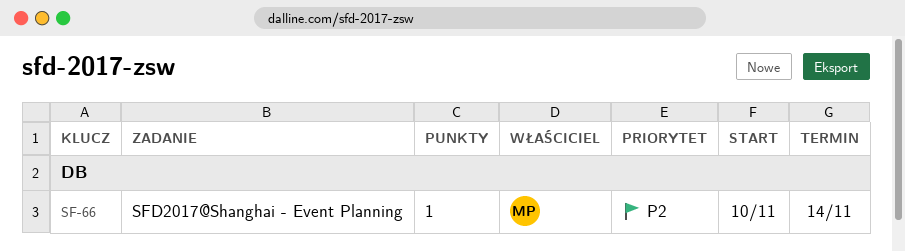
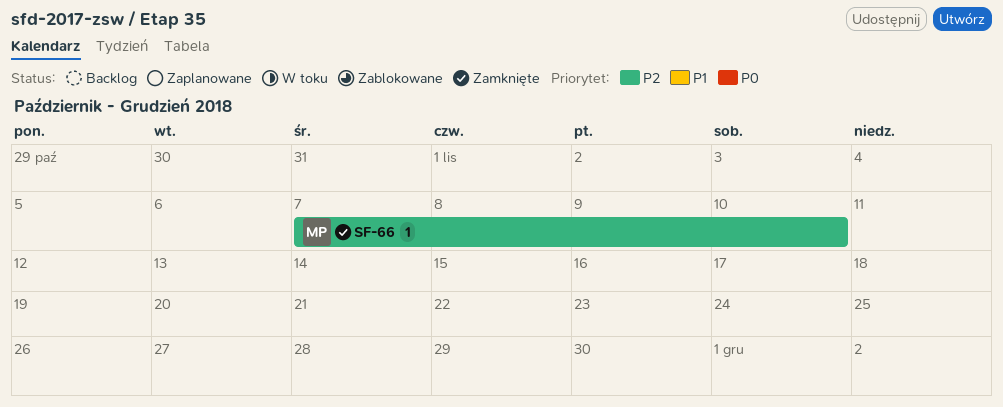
SF-66, start: Nov 10 -> Nov 7
SF-66, due: Nov 14 -> Nov 10

